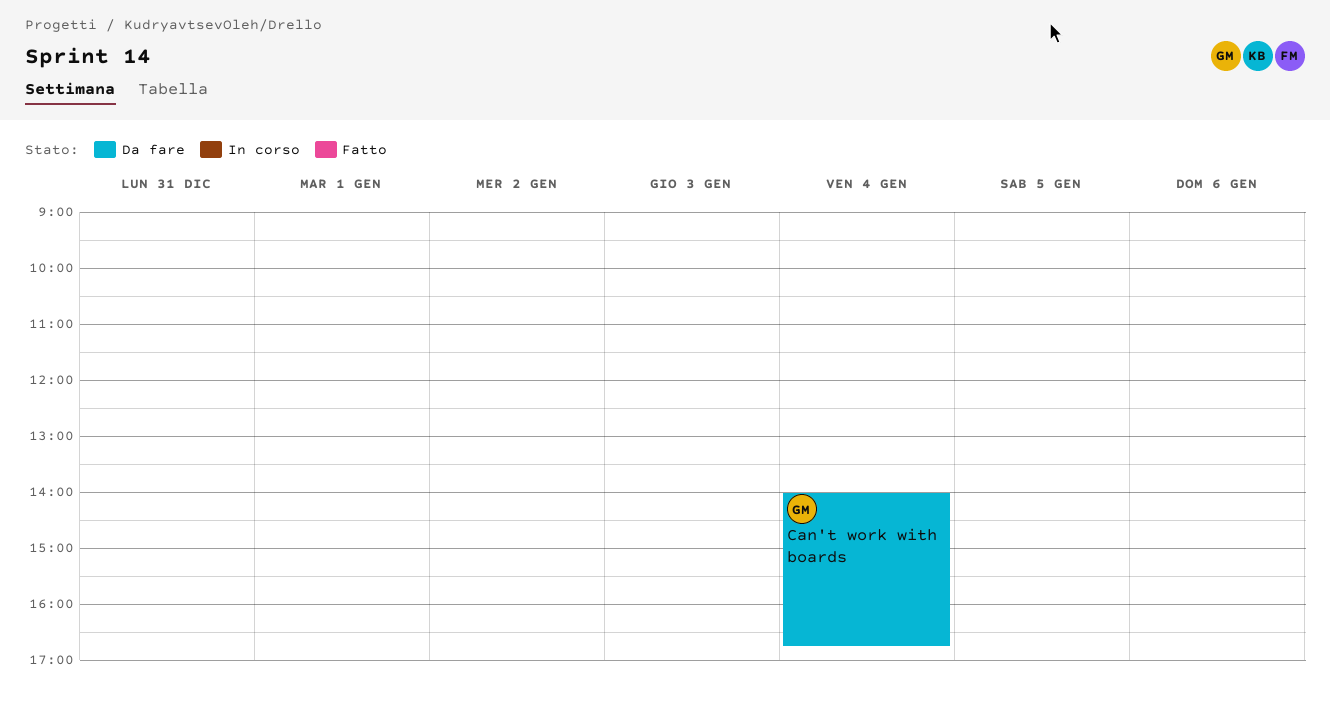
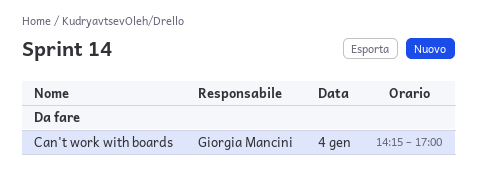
Can't work with boards, begins: 14:00 -> 14:15
Can't work with boards, ends: 16:45 -> 17:00

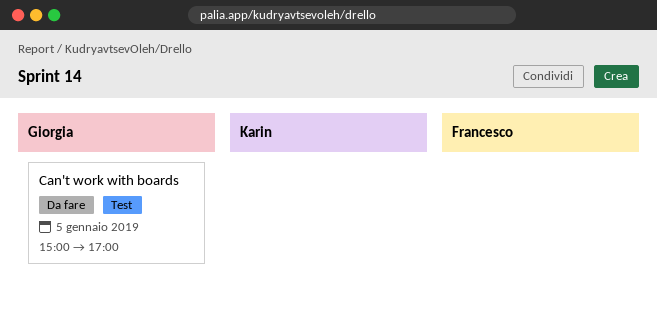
Can't work with boards, day: Jan 4 -> Jan 5
Can't work with boards, begins: 14:15 -> 15:00

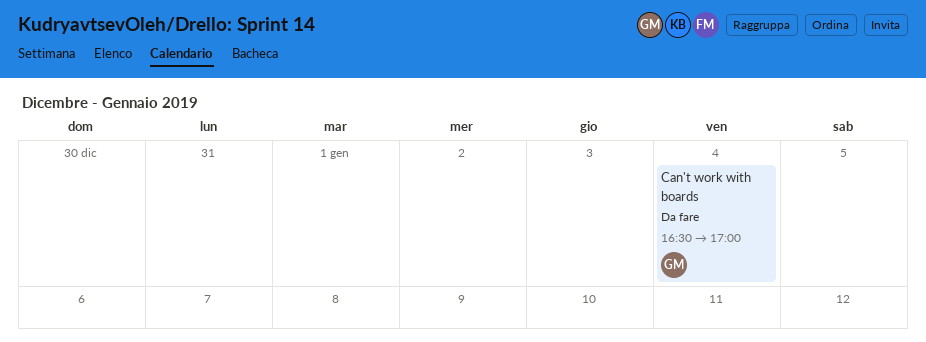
Can't work with boards, day: Jan 5 -> Jan 4
Can't work with boards, begins: 15:00 -> 16:30

